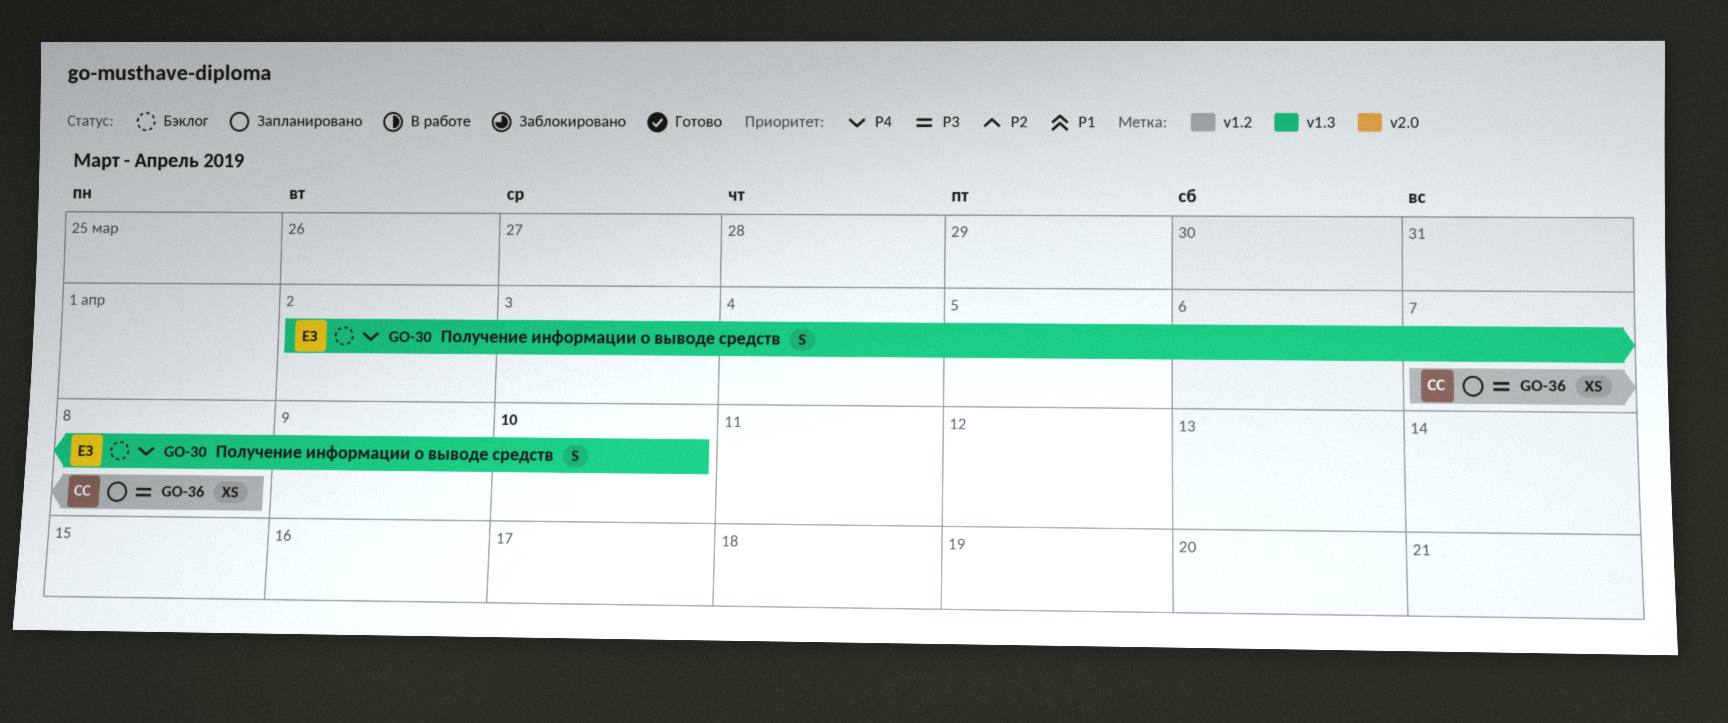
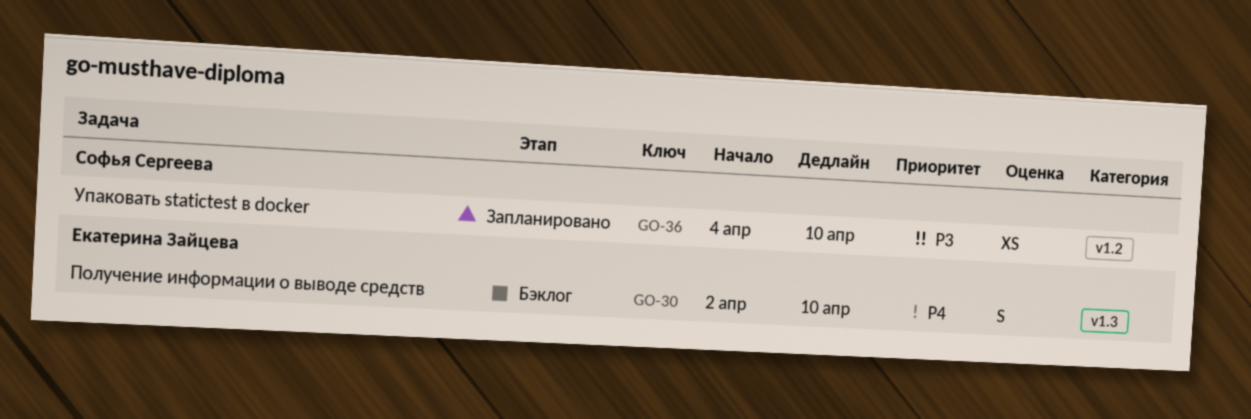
GO-36, start: Apr 7 -> Apr 4
GO-36, due: Apr 8 -> Apr 10

